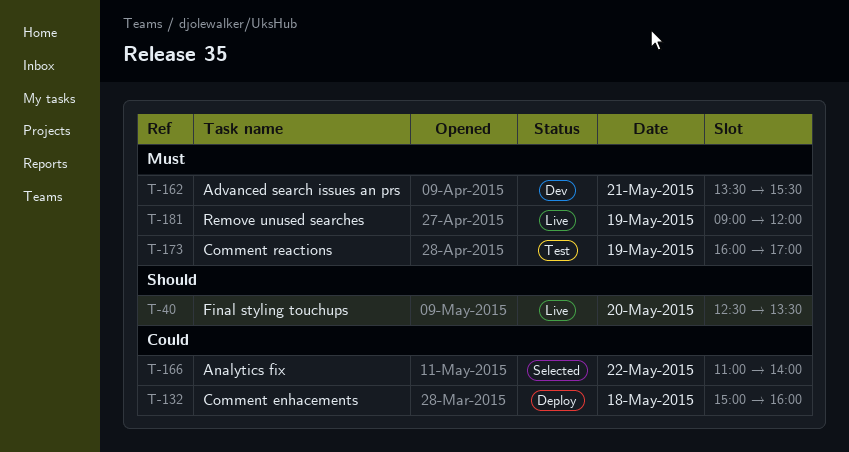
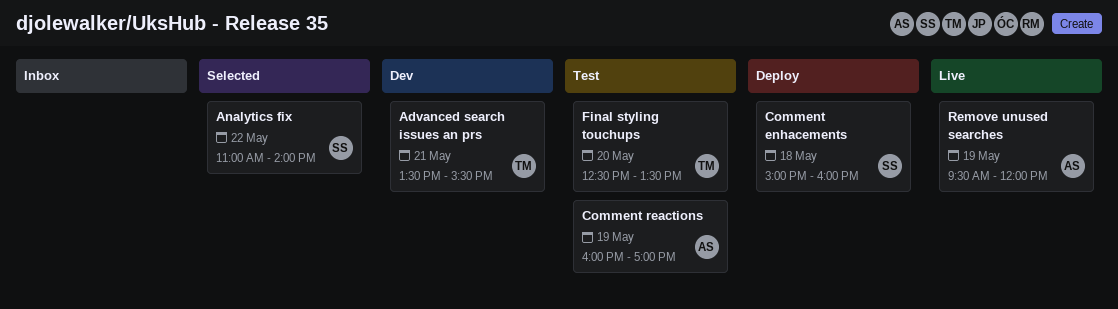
Final styling touchups, status: Live -> Test
Remove unused searches, begins: 09:00 -> 09:30

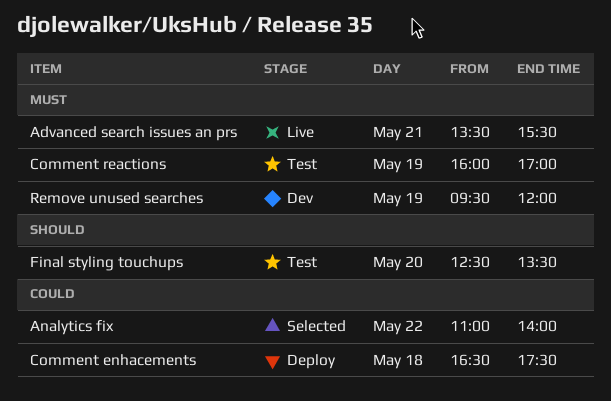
Advanced search issues an prs, status: Dev -> Live
Comment enhacements, begins: 15:00 -> 16:30
Comment enhacements, ends: 16:00 -> 17:30
Remove unused searches, status: Live -> Dev

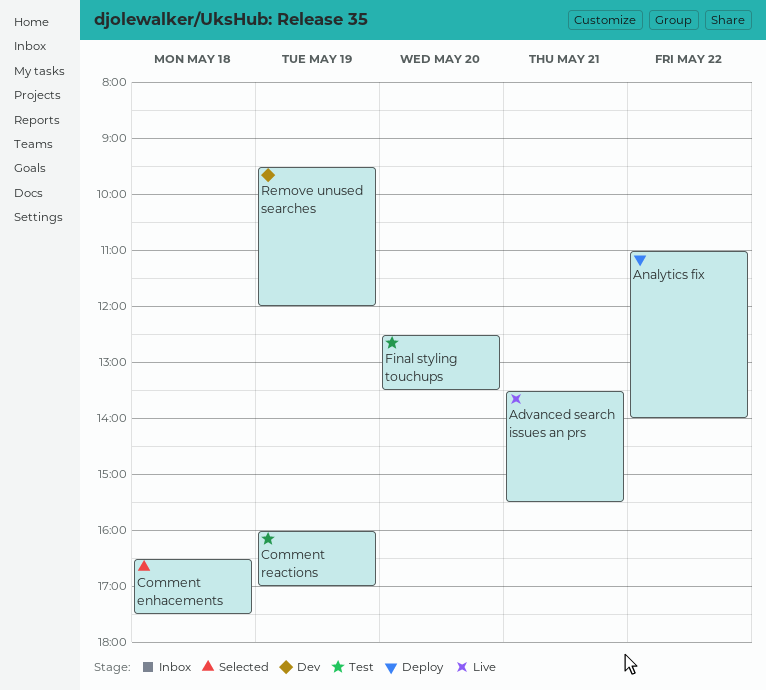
Analytics fix, status: Selected -> Deploy
Comment enhacements, status: Deploy -> Selected

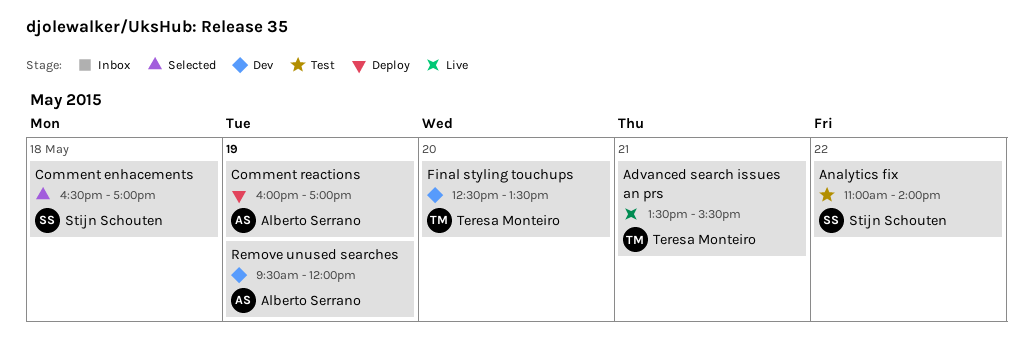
Analytics fix, status: Deploy -> Test
Comment enhacements, ends: 17:30 -> 17:00
Comment reactions, status: Test -> Deploy
Final styling touchups, status: Test -> Dev

